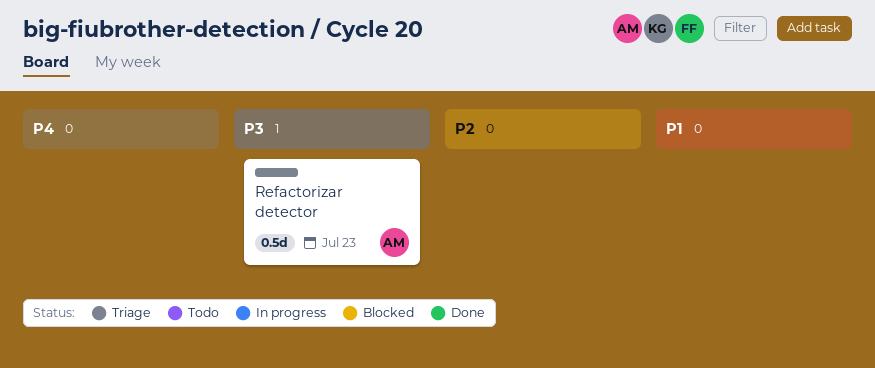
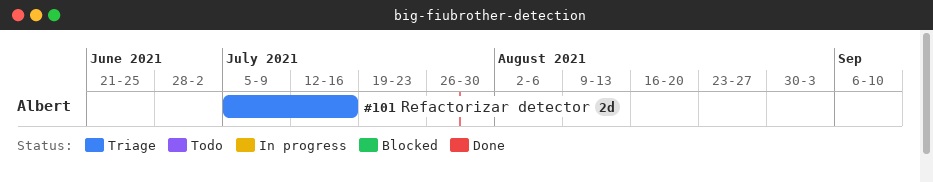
Refactorizar detector, estimate: 0.5d -> 2d
Refactorizar detector, due: Jul 23 -> Jul 16

